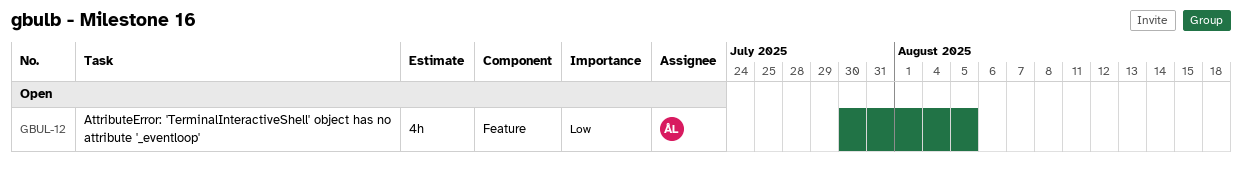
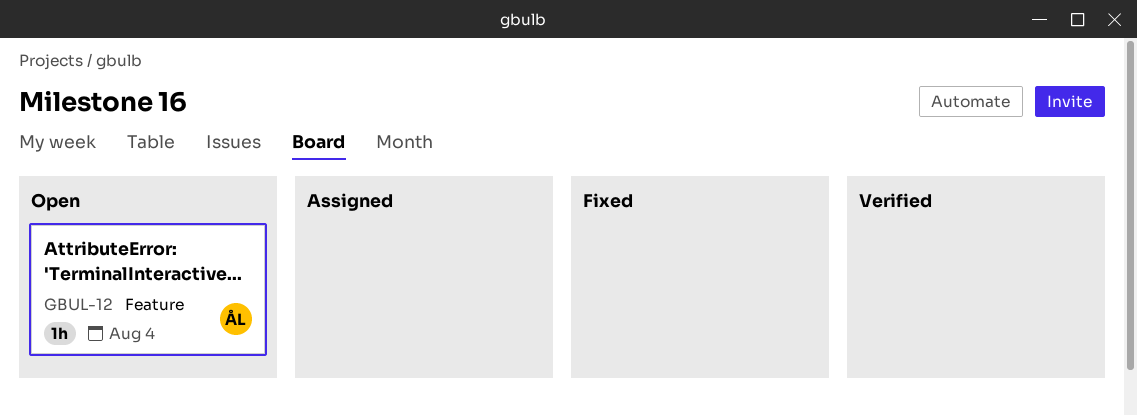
GBUL-12, estimate: 4h -> 1h
GBUL-12, due: Aug 5 -> Aug 4

